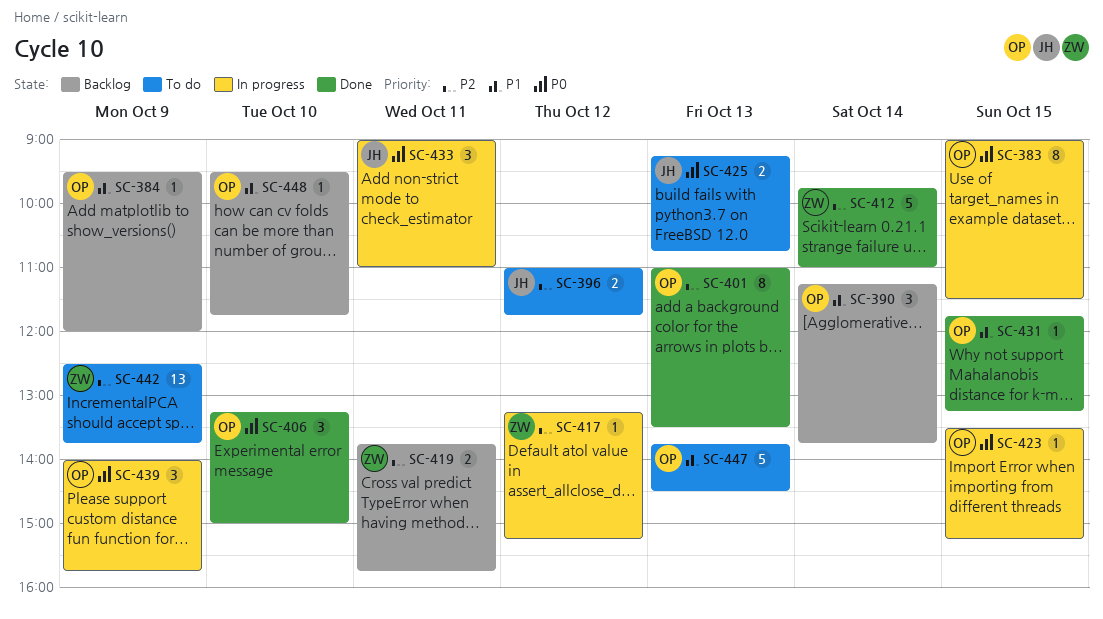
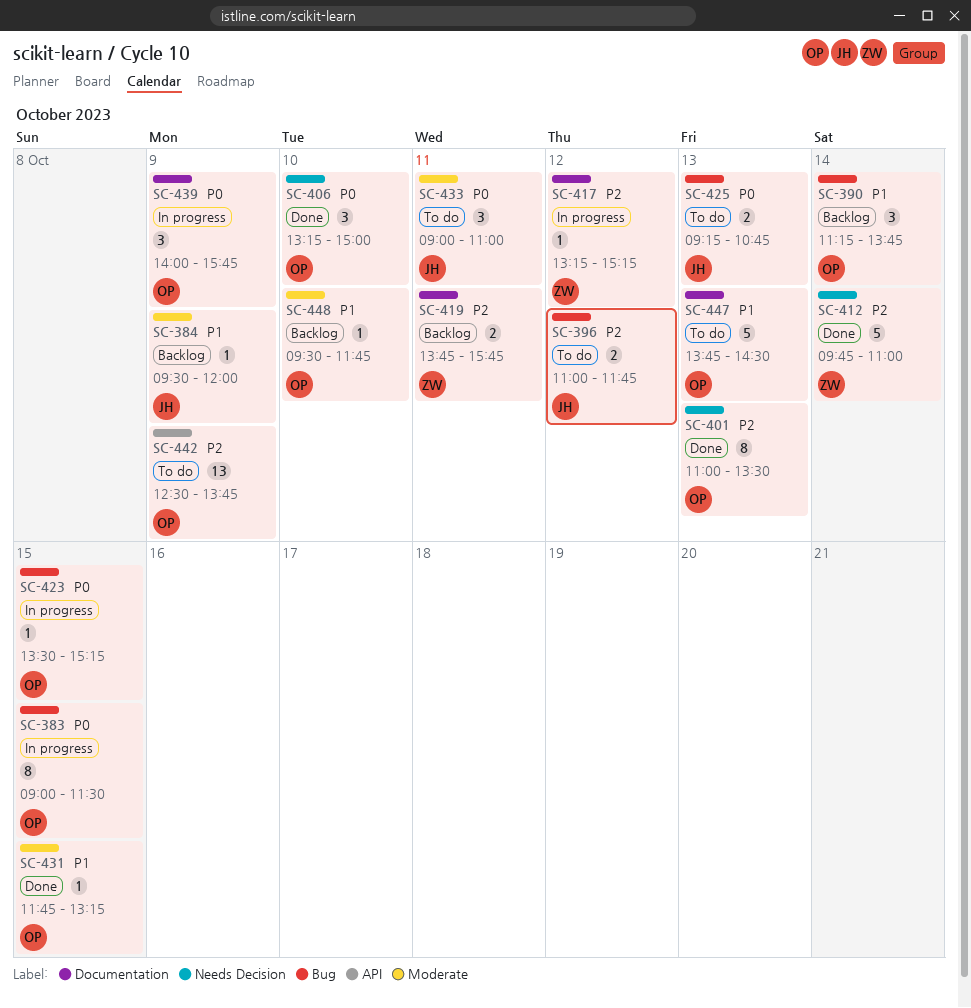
SC-384, owner: OP -> JH
SC-433, status: In progress -> To do
SC-442, owner: ZW -> OP

